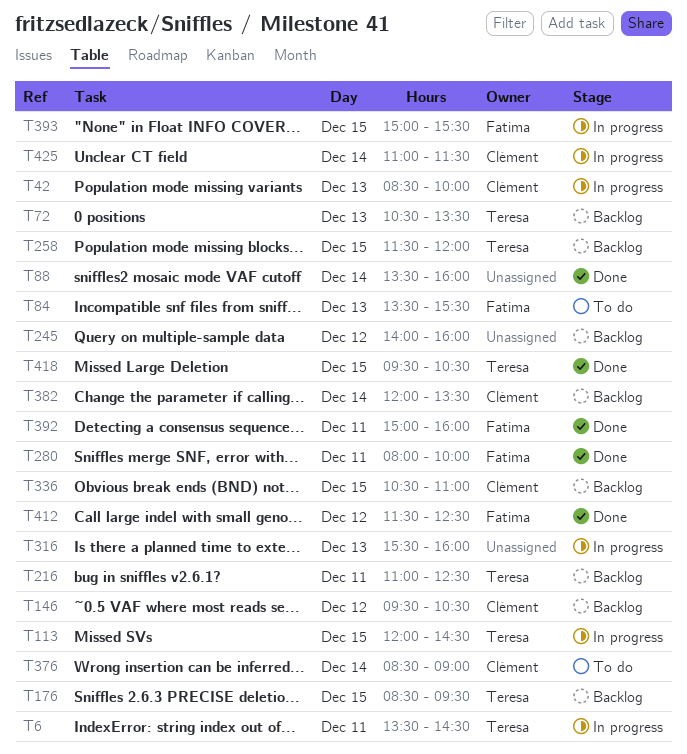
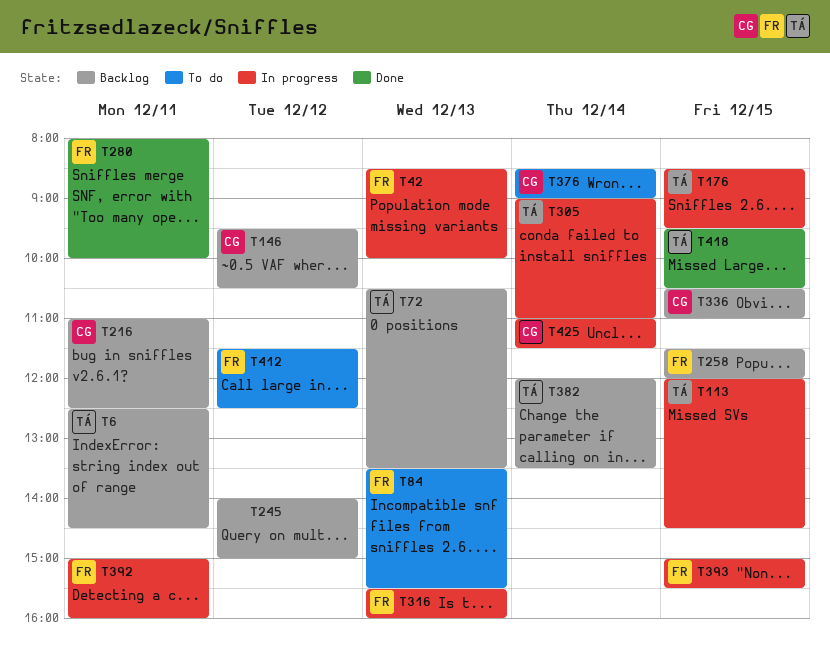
T6, status: In progress -> Backlog
T6, begins: 13:30 -> 12:30
T42, owner: Clément -> Fatima
T88: present -> none
T176, status: Backlog -> In progress
T216, owner: Teresa -> Clément
T245, ends: 16:00 -> 15:00
T258, owner: Teresa -> Fatima
T305: none -> present
T316, owner: none -> Fatima
T382, owner: Clément -> Teresa
T392, status: Done -> In progress
T412, status: Done -> To do

